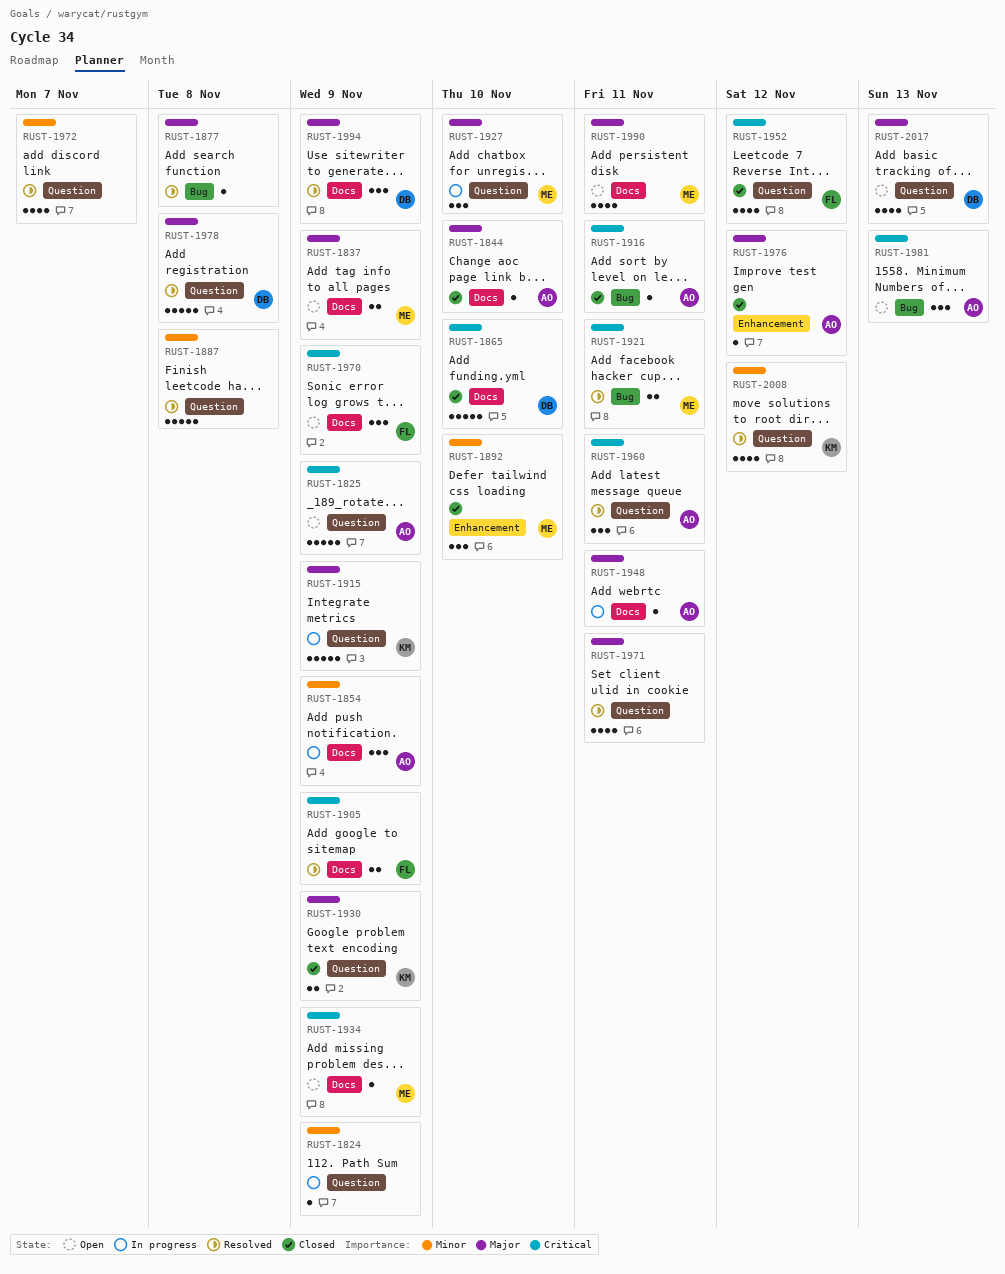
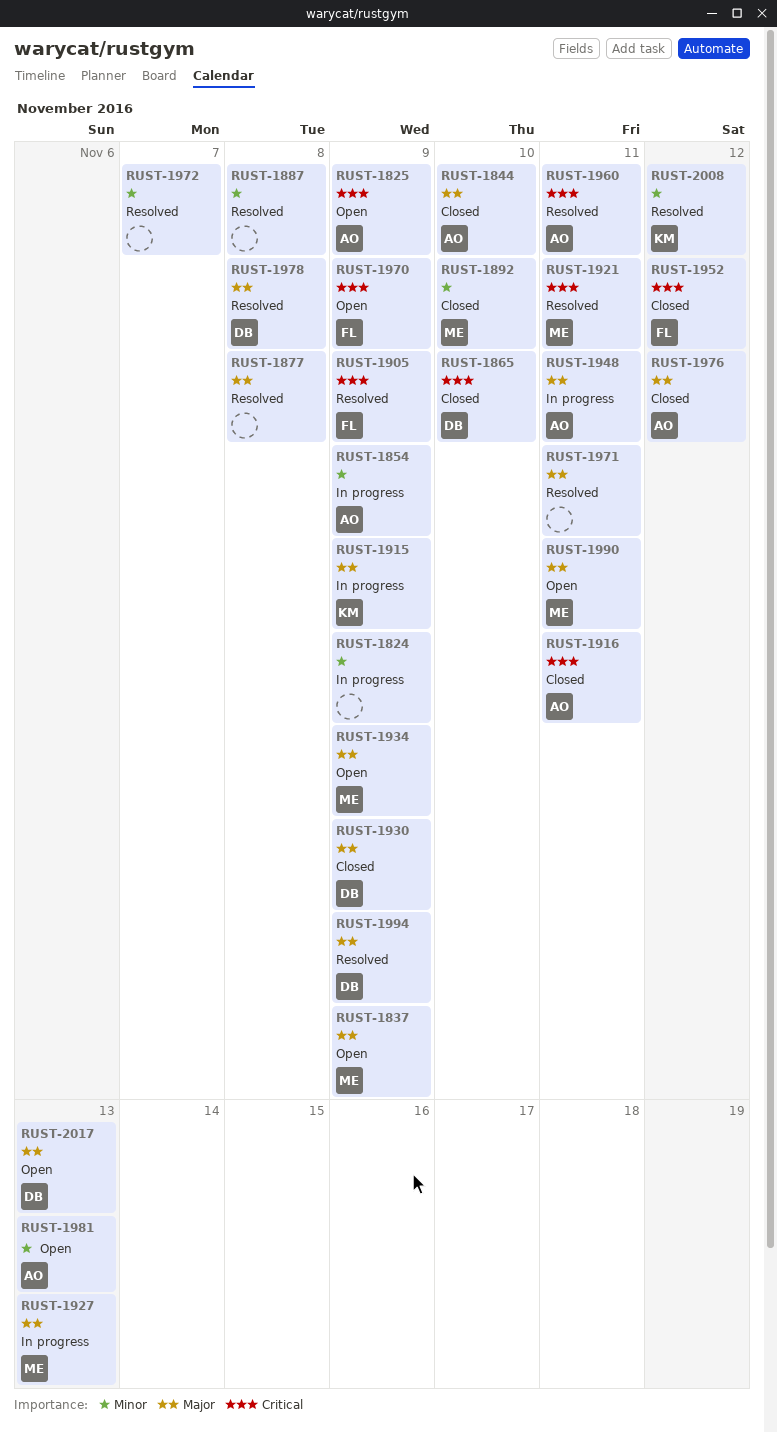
RUST-1927, due: Nov 10 -> Nov 13
RUST-1930, owner: KM -> DB
RUST-1934, priority: Critical -> Major
RUST-1981, priority: Critical -> Minor

